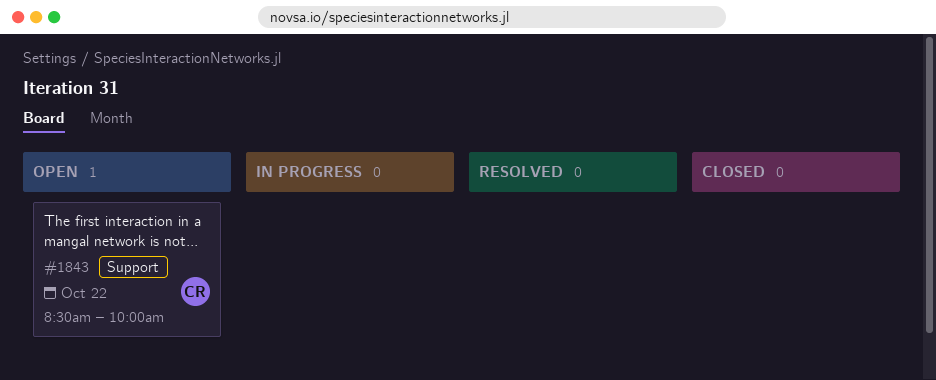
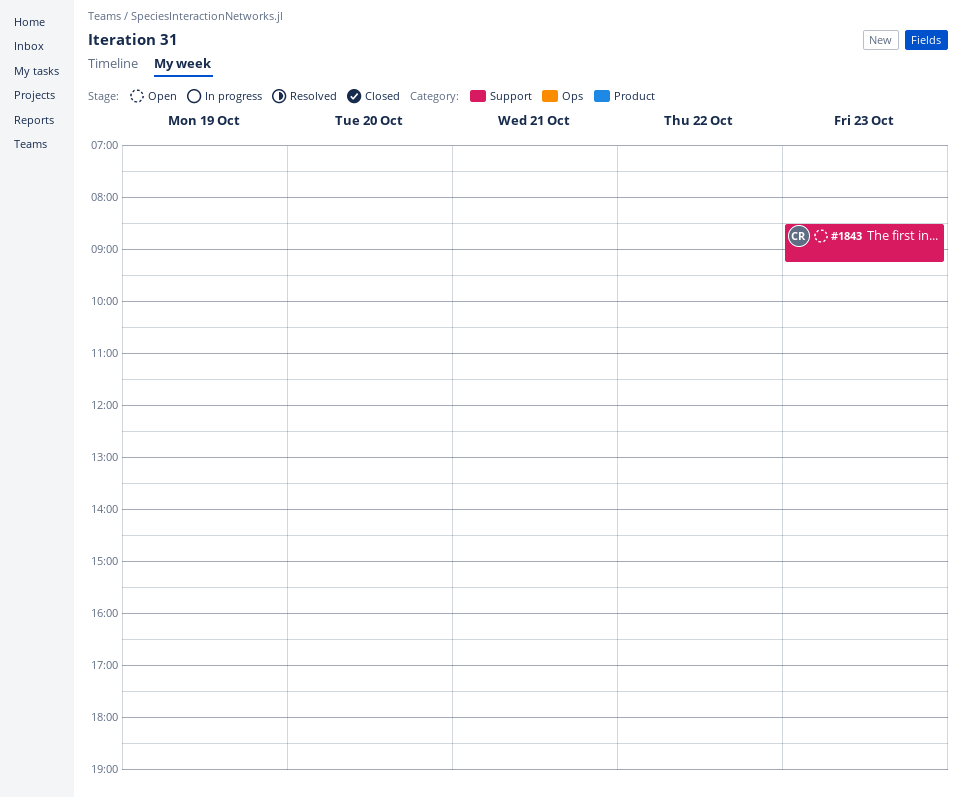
#1843, day: Oct 22 -> Oct 23
#1843, ends: 10:00 -> 09:15

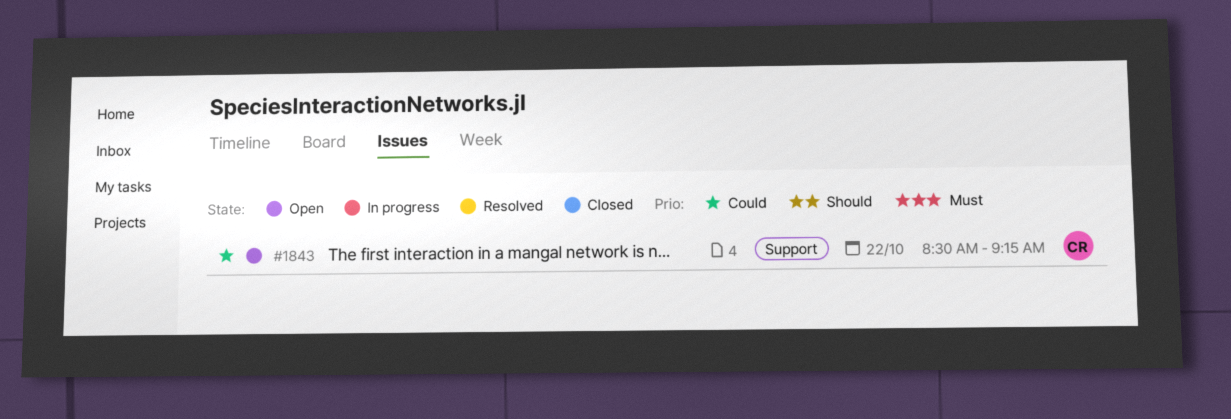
#1843, day: Oct 23 -> Oct 22

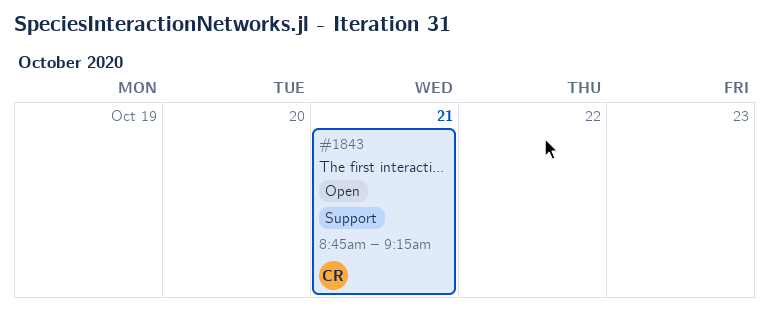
#1843, day: Oct 22 -> Oct 21
#1843, begins: 08:30 -> 08:45

